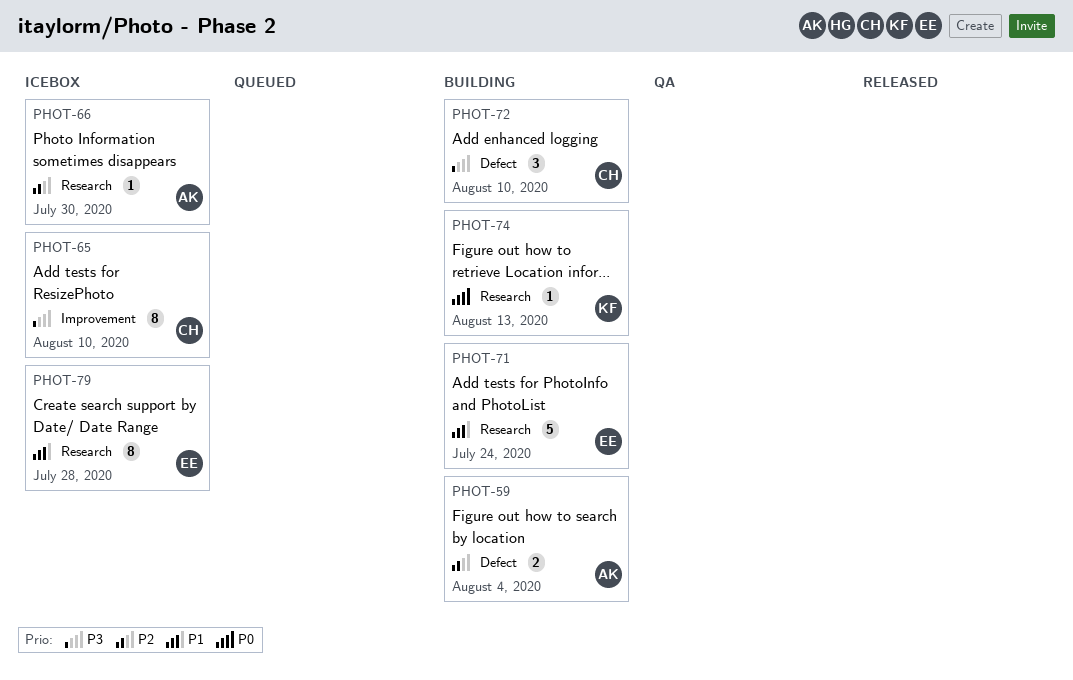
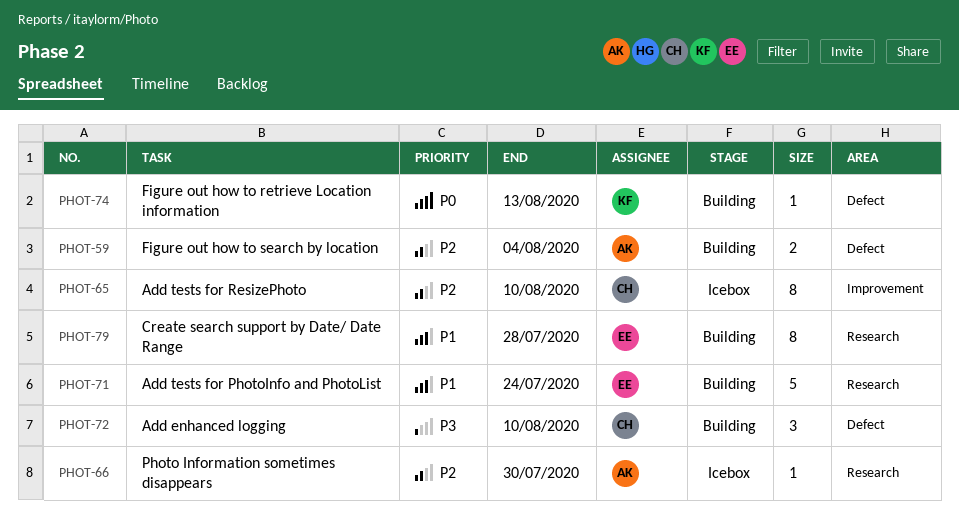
PHOT-65, priority: P3 -> P2
PHOT-74, label: Research -> Defect
PHOT-79, status: Icebox -> Building

